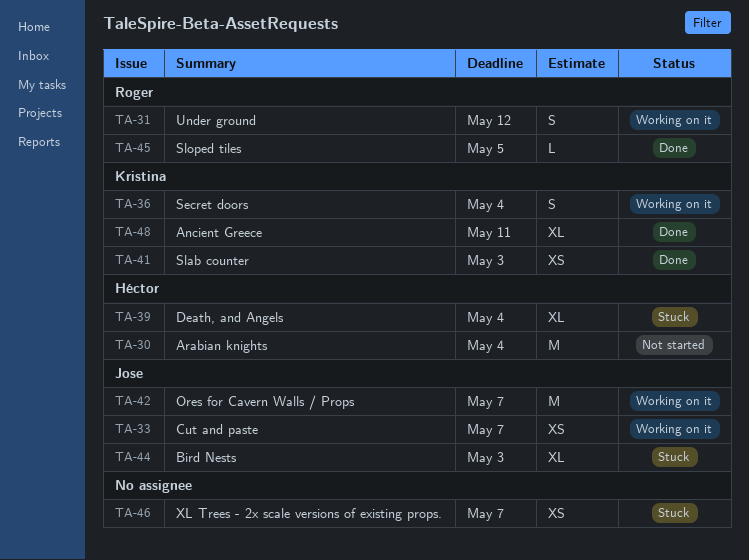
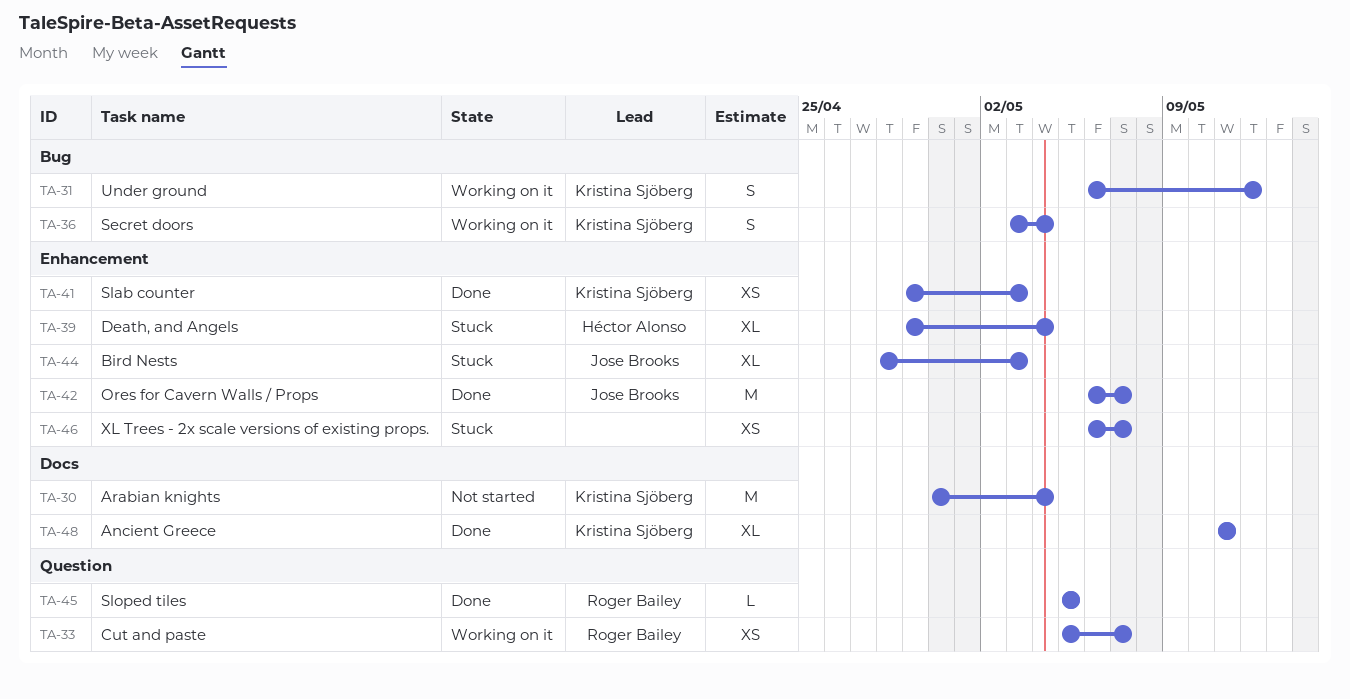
TA-30, owner: Héctor Alonso -> Kristina Sjöberg
TA-31, owner: Roger Bailey -> Kristina Sjöberg
TA-33, owner: Jose Brooks -> Roger Bailey
TA-42, status: Working on it -> Done

